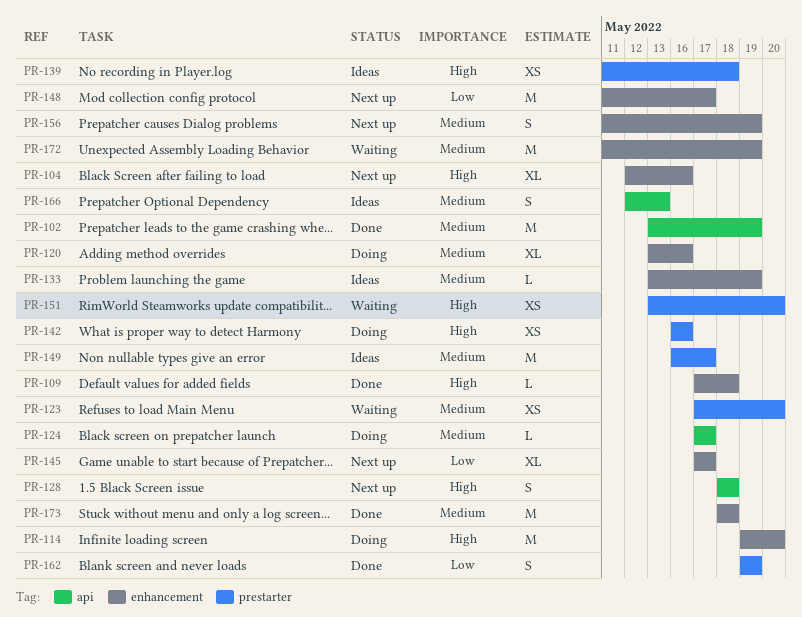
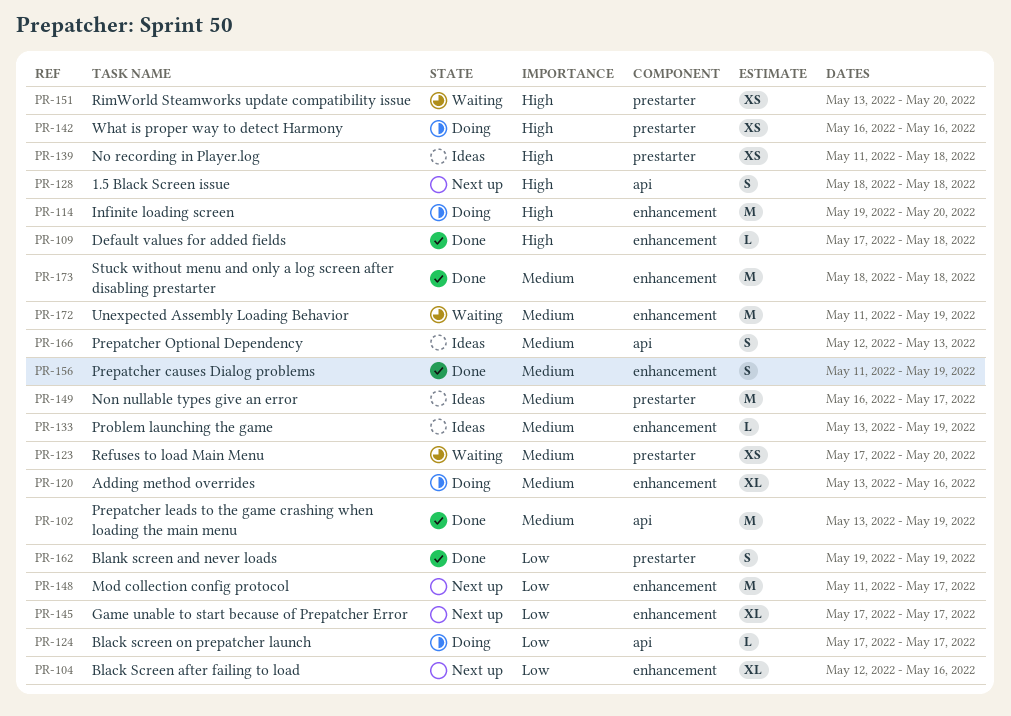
PR-104, priority: High -> Low
PR-124, priority: Medium -> Low
PR-156, status: Next up -> Done

